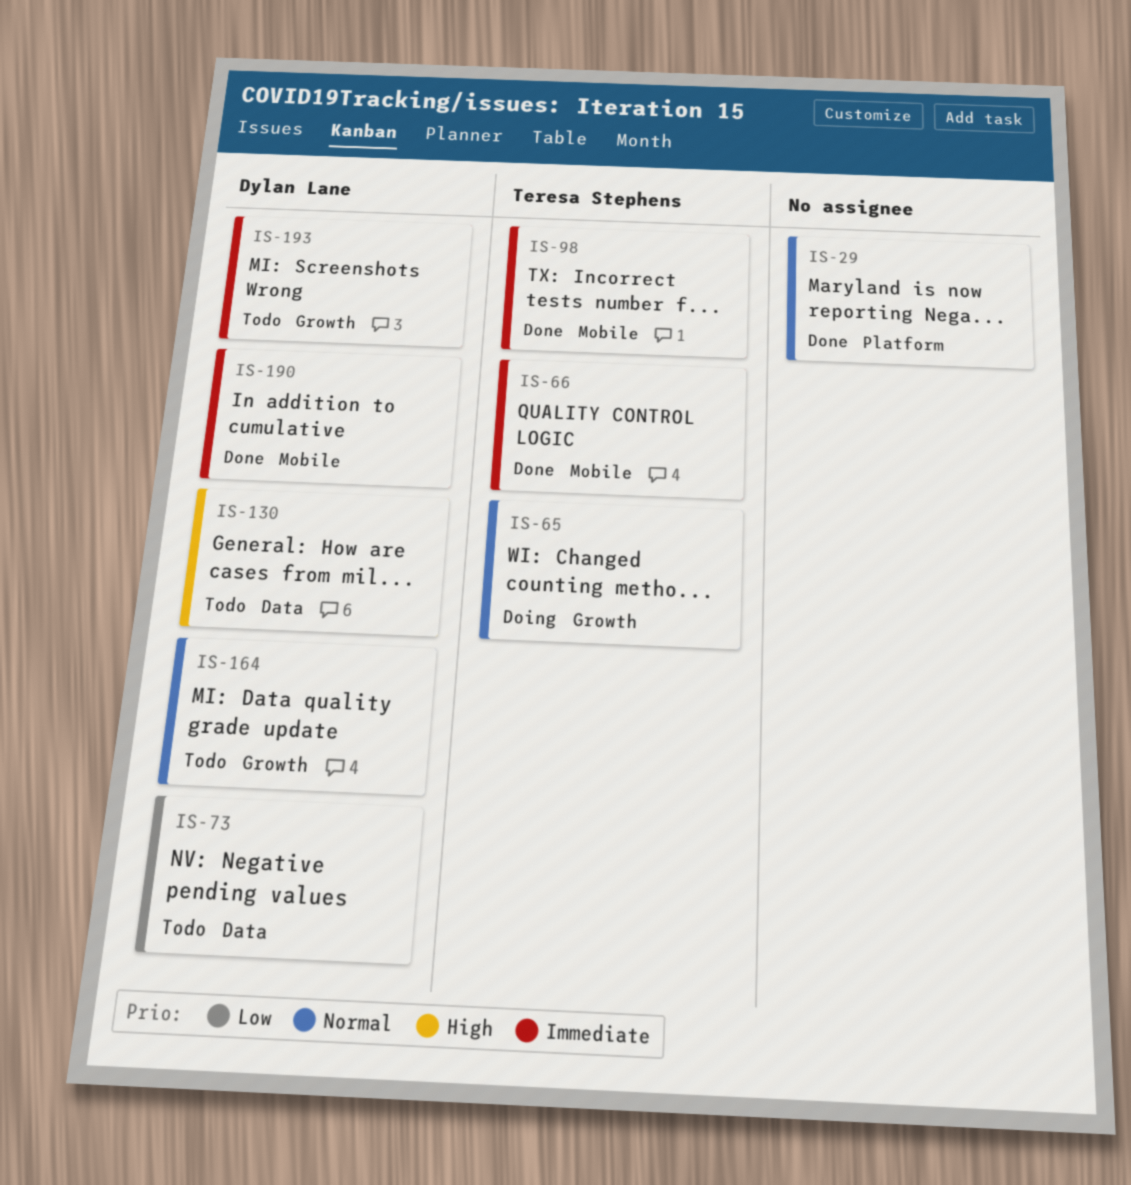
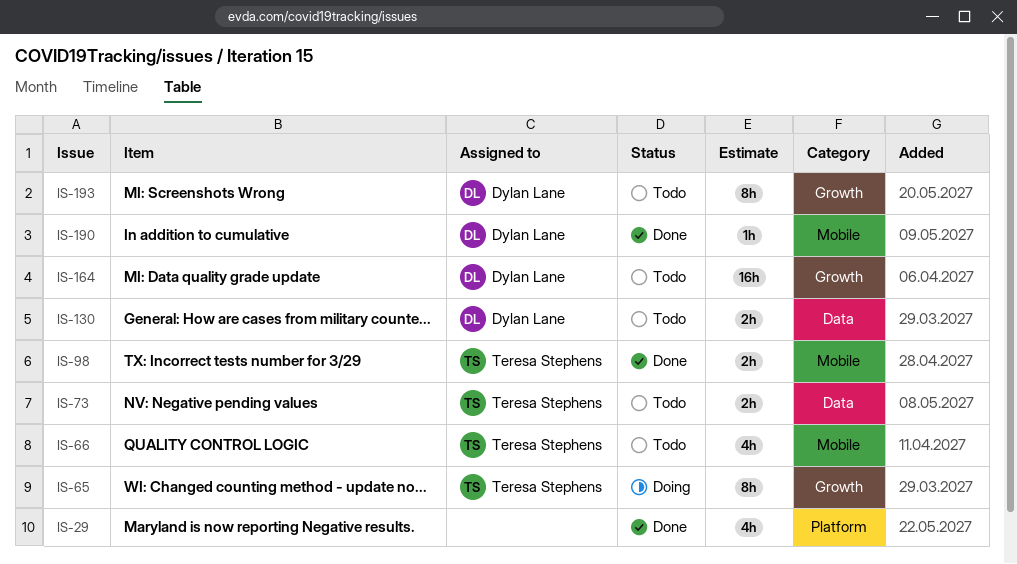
IS-66, status: Done -> Todo
IS-73, owner: Dylan Lane -> Teresa Stephens

